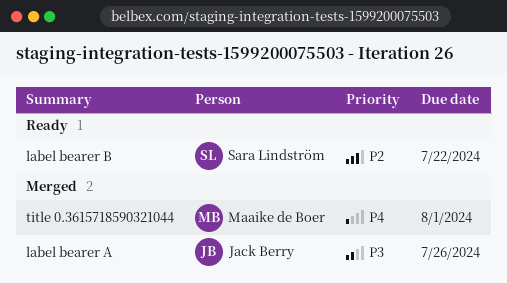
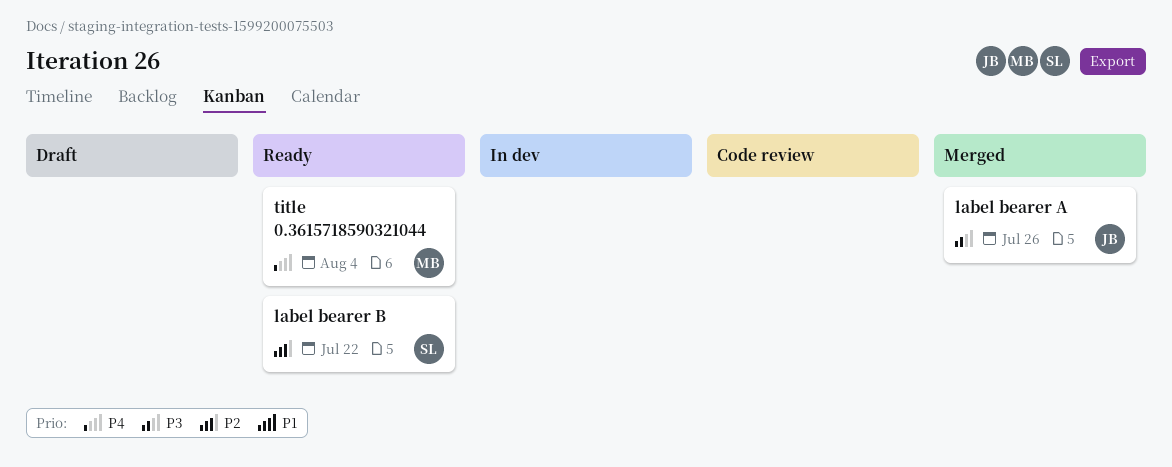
title 0.3615718590321044, status: Merged -> Ready
title 0.3615718590321044, due: Aug 1 -> Aug 4

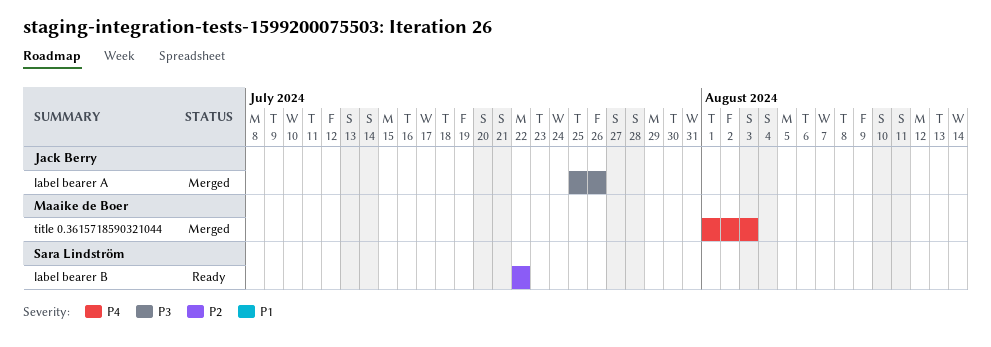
title 0.3615718590321044, status: Ready -> Merged
title 0.3615718590321044, due: Aug 4 -> Aug 3

